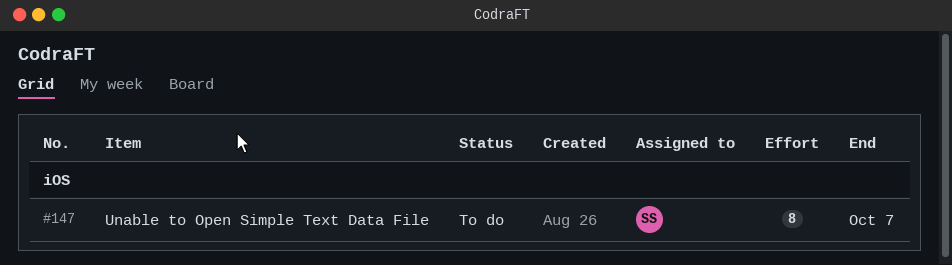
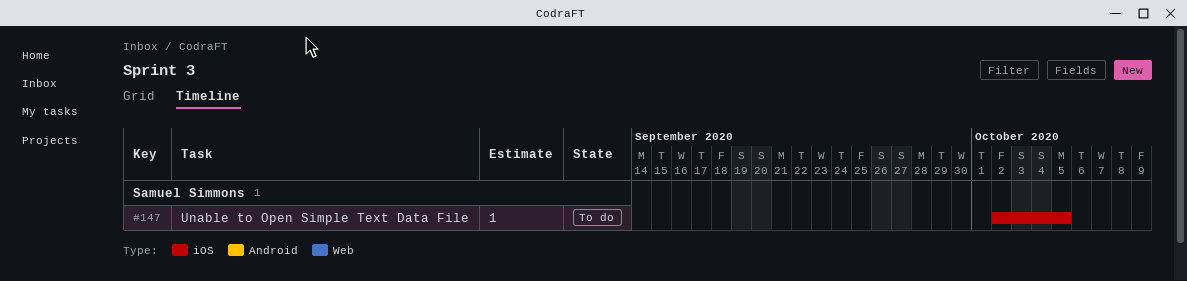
#147, estimate: 8 -> 1
#147, due: Oct 7 -> Oct 5

